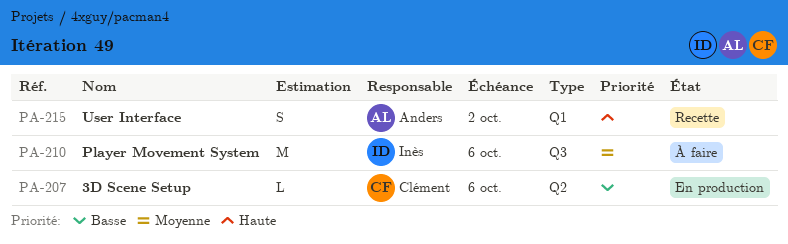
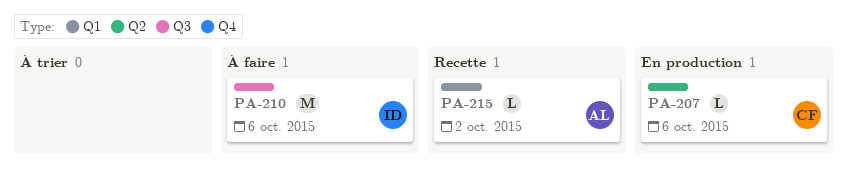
PA-215, estimate: S -> L

